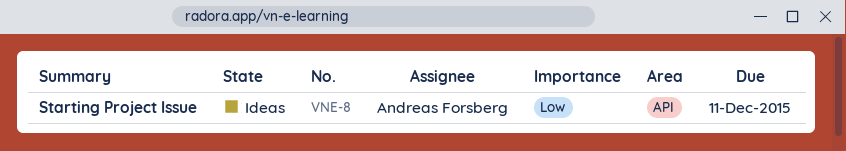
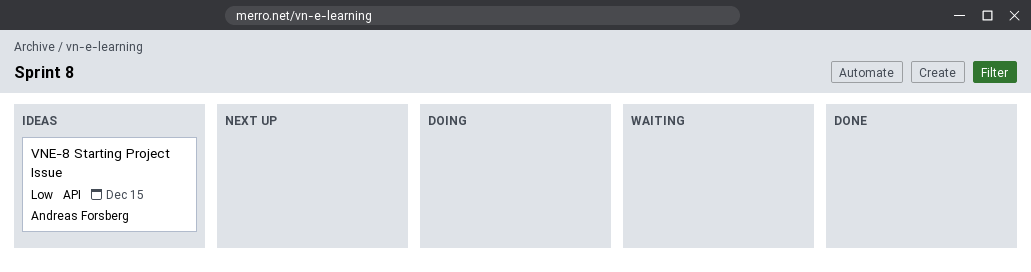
VNE-8, due: Dec 11 -> Dec 15

